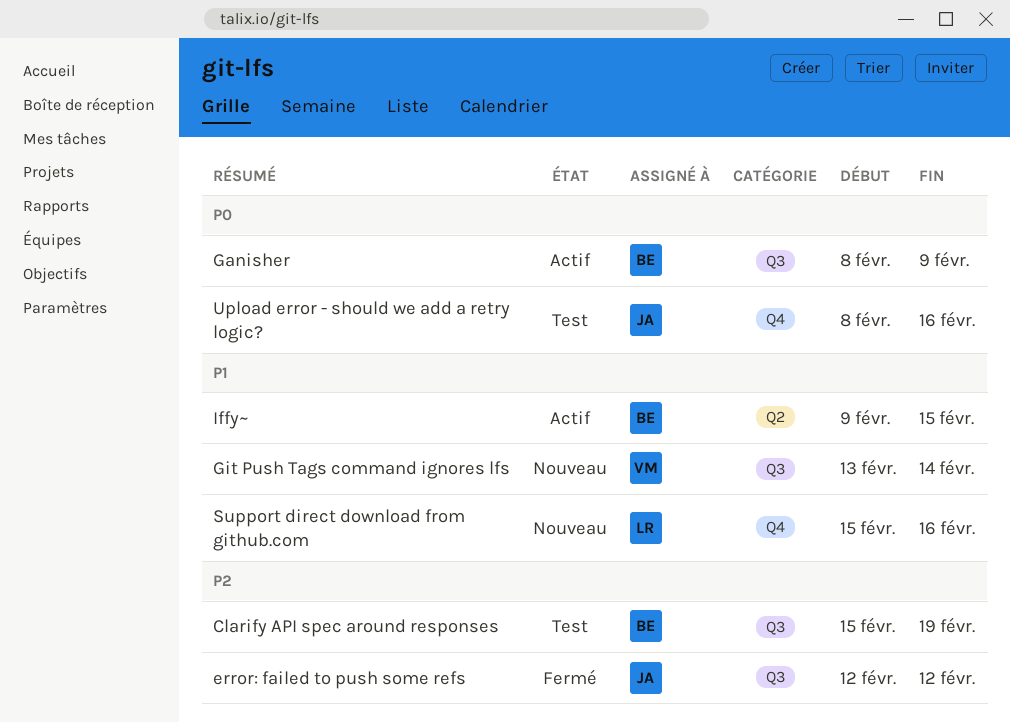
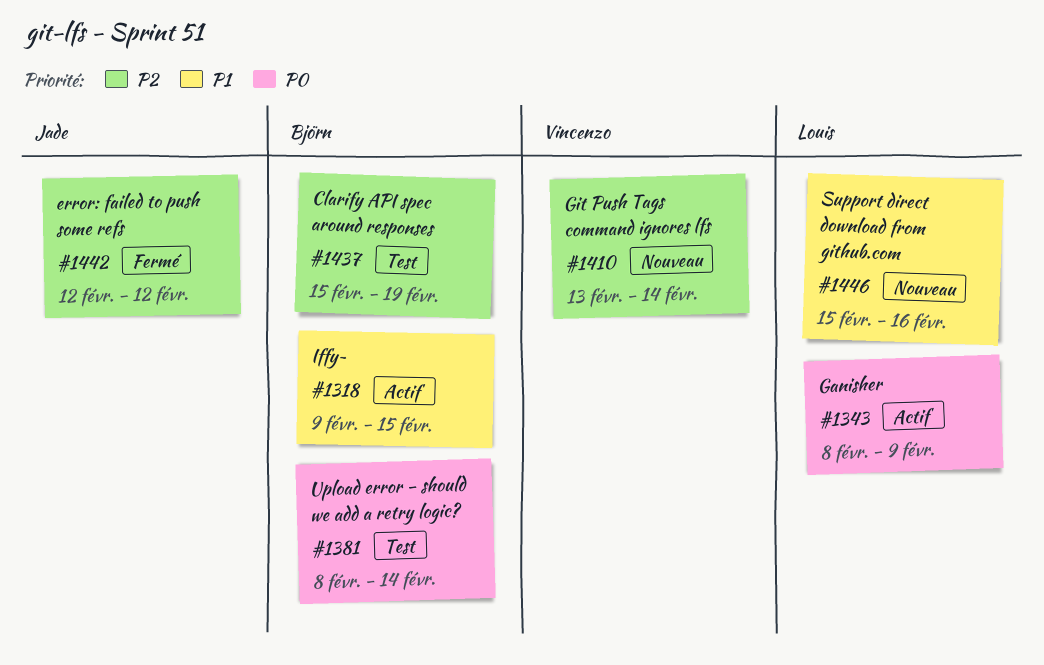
Ganisher, owner: Björn -> Louis
Git Push Tags command ignores lfs, priority: P1 -> P2
Upload error - should we add a retry logic?, owner: Jade -> Björn
Upload error - should we add a retry logic?, due: Feb 16 -> Feb 14

